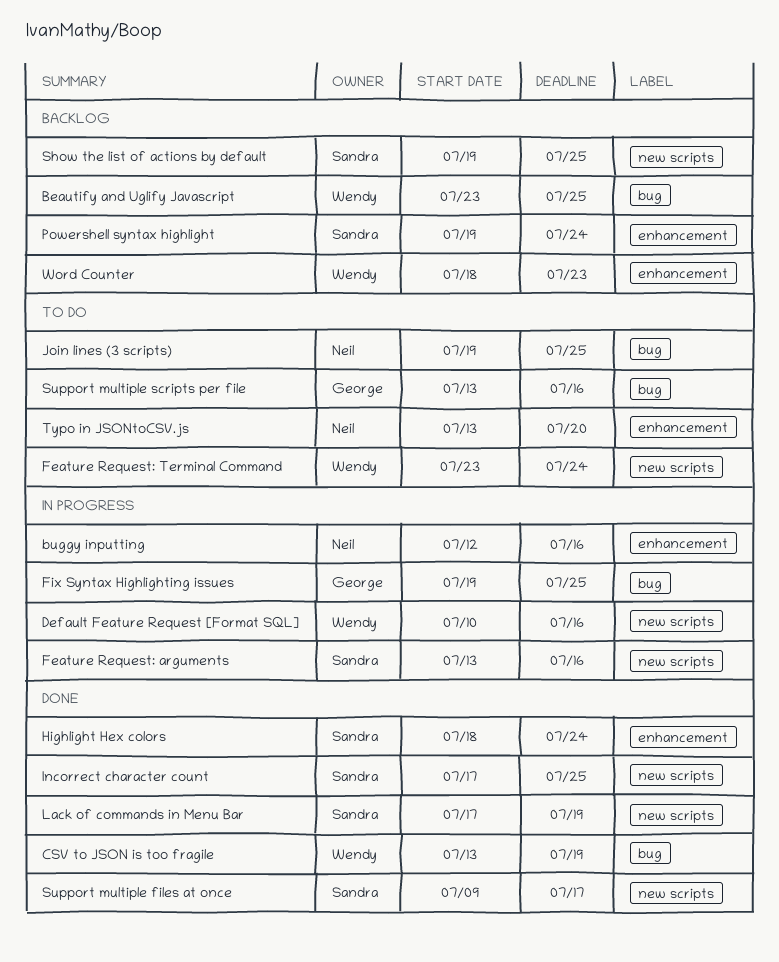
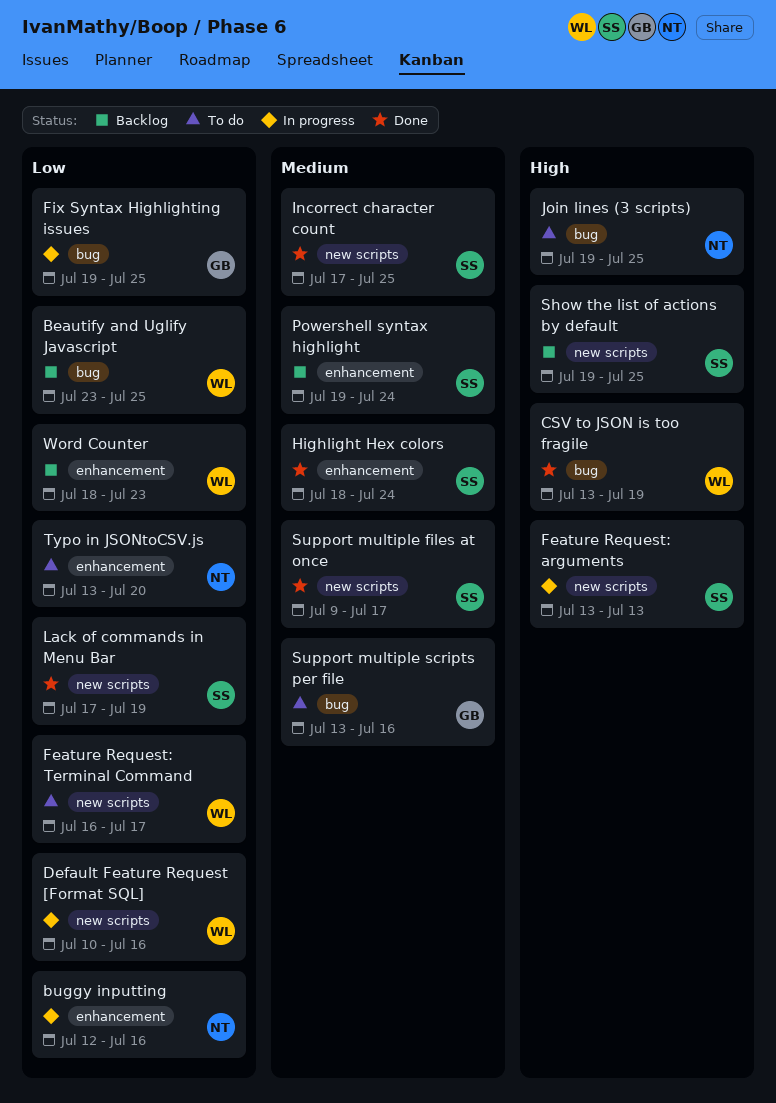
Feature Request: arguments, due: Jul 16 -> Jul 13
Feature Request: Terminal Command, start: Jul 23 -> Jul 16
Feature Request: Terminal Command, due: Jul 24 -> Jul 17

